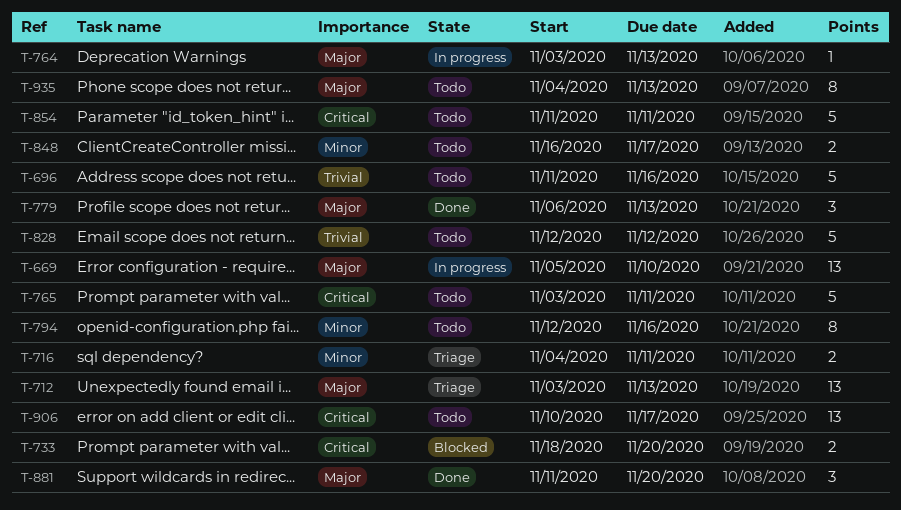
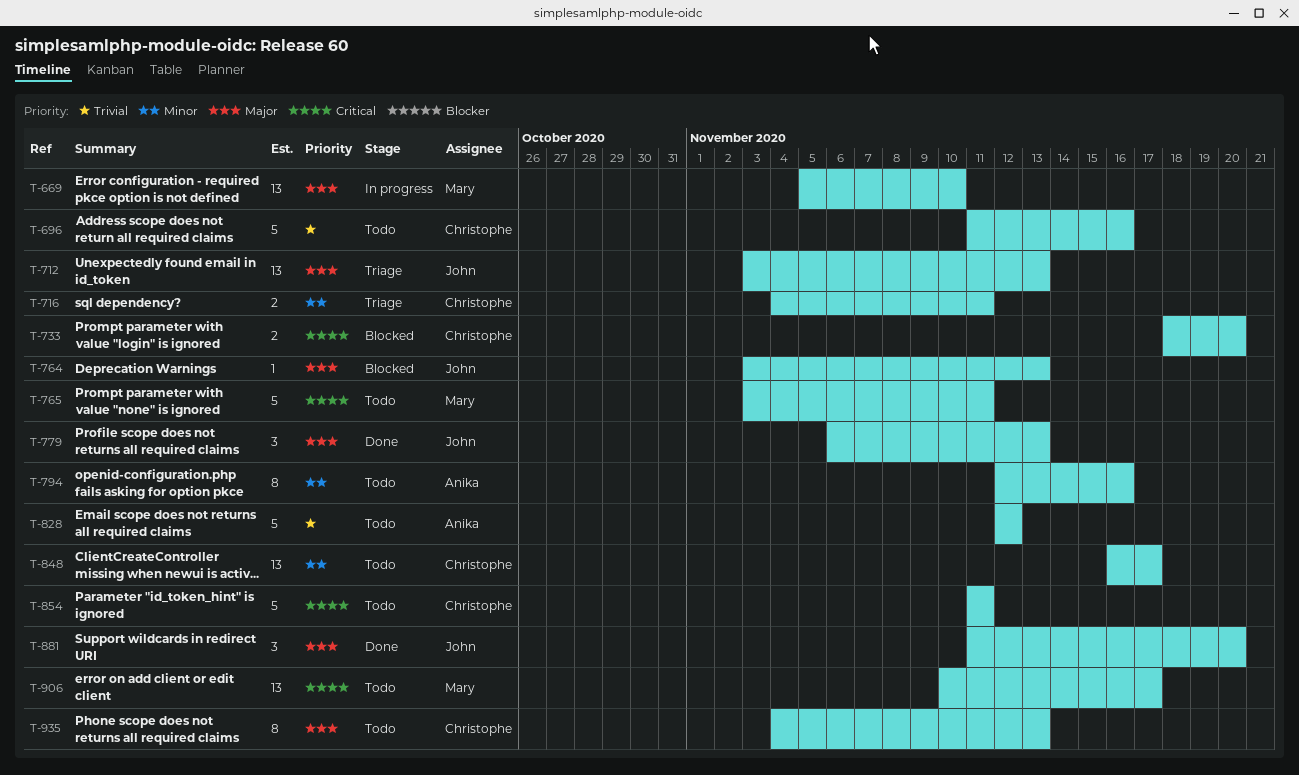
T-764, status: In progress -> Blocked
T-848, estimate: 2 -> 13

